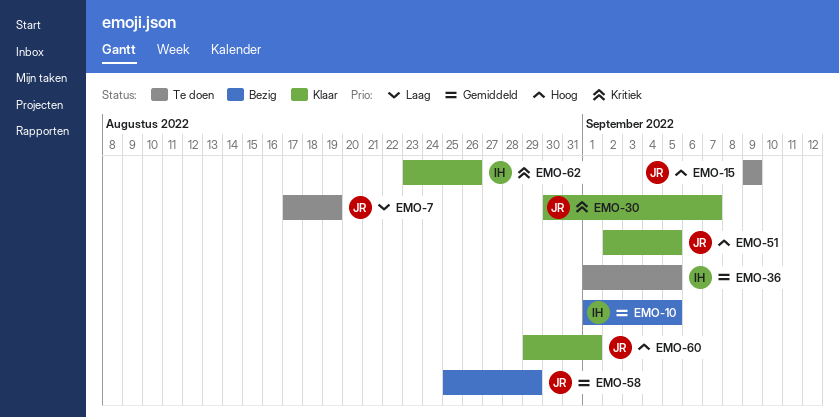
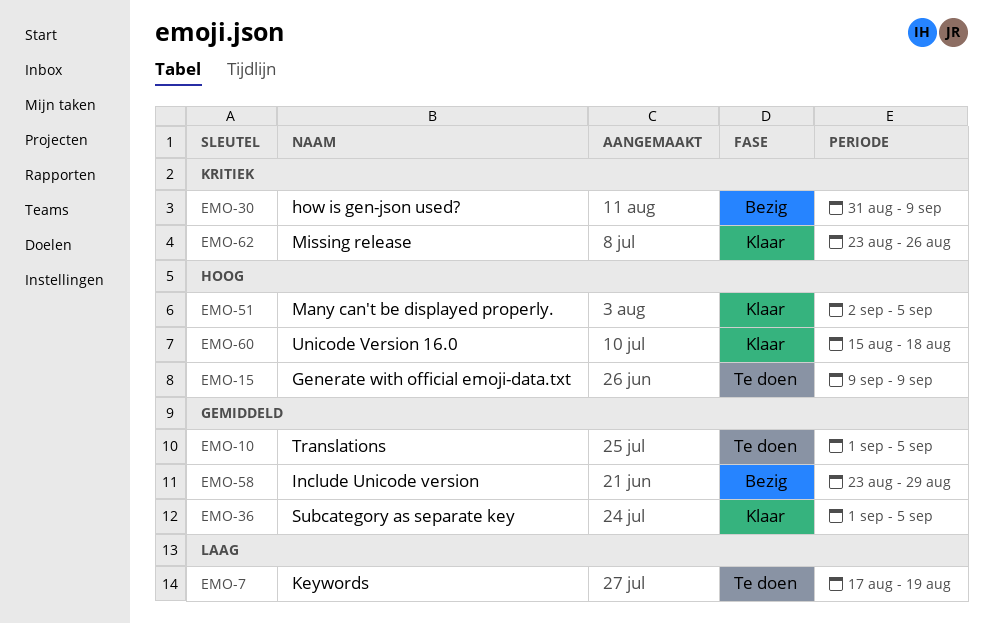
EMO-10, status: Bezig -> Te doen
EMO-30, status: Klaar -> Bezig
EMO-30, start: Aug 30 -> Aug 31
EMO-30, due: Sep 7 -> Sep 9
EMO-36, status: Te doen -> Klaar
EMO-58, start: Aug 25 -> Aug 23
EMO-60, start: Aug 29 -> Aug 15
EMO-60, due: Sep 1 -> Aug 18

